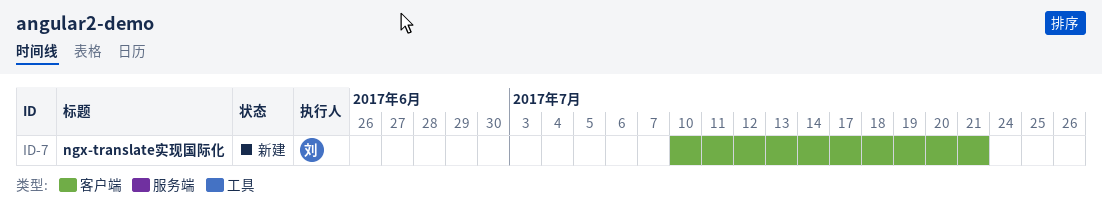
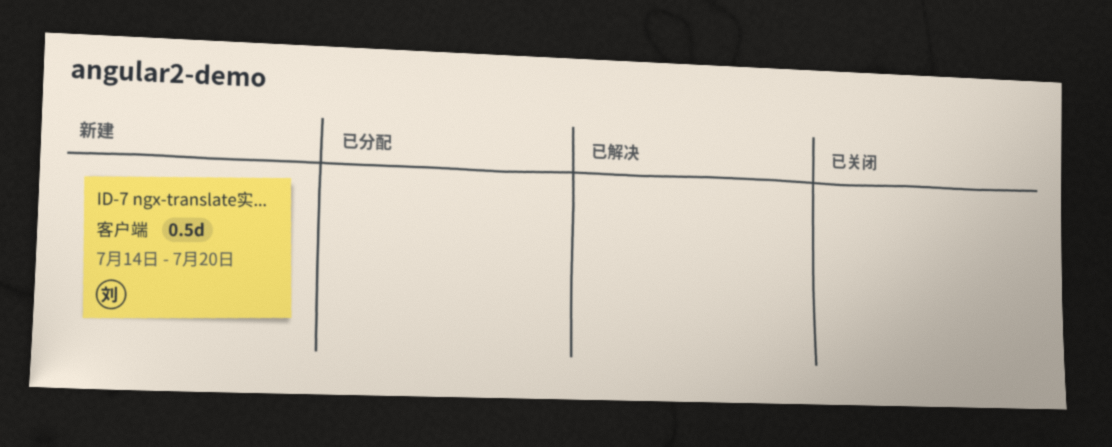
ID-7, start: Jul 10 -> Jul 14
ID-7, due: Jul 21 -> Jul 20

